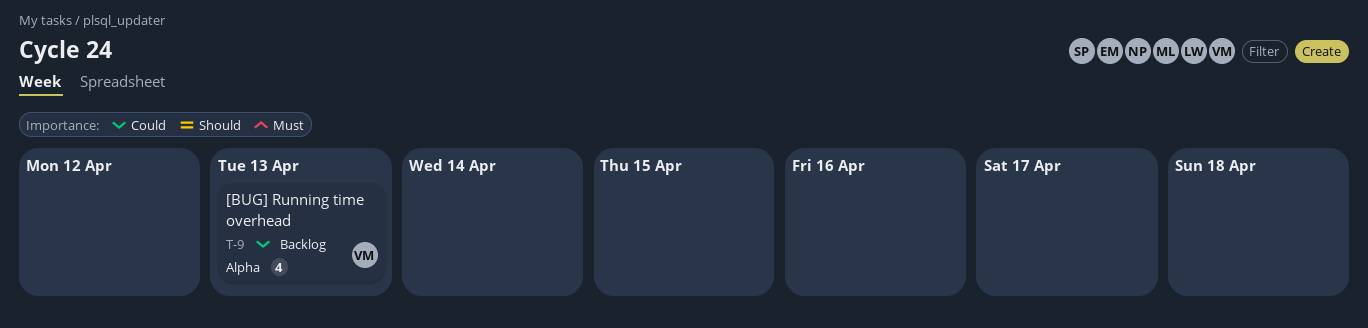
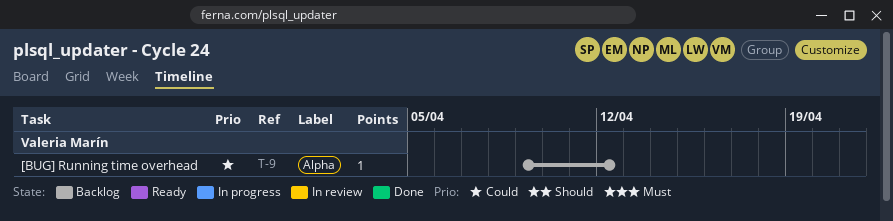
T-9, estimate: 4 -> 1
T-9, due: Apr 13 -> Apr 12

